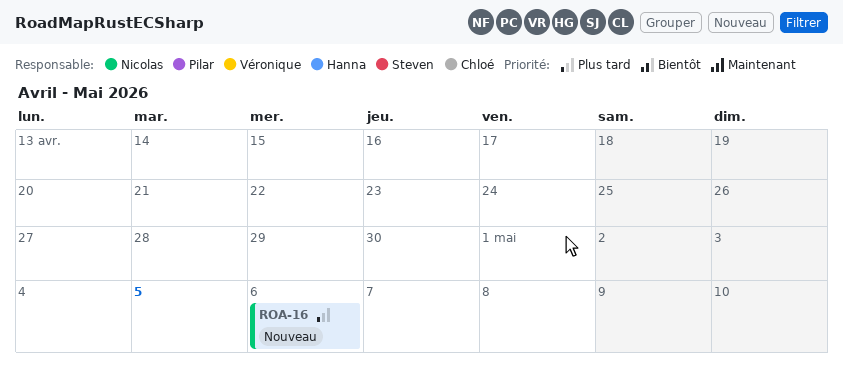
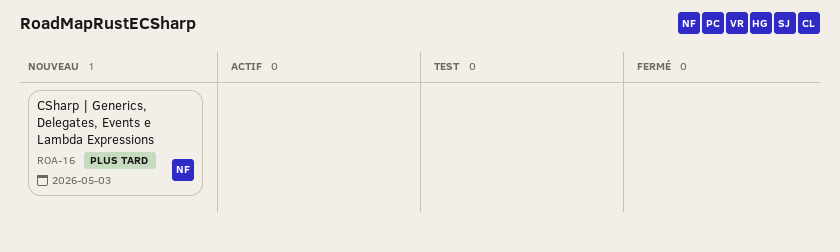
ROA-16, due: May 6 -> May 3

